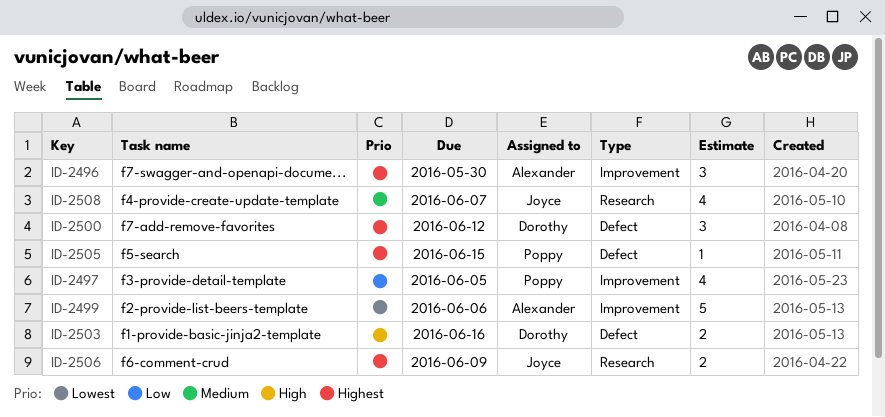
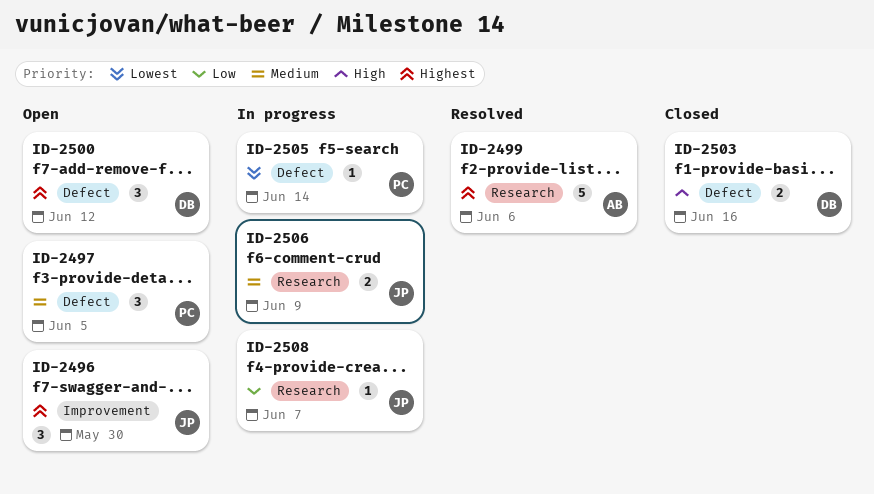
ID-2496, owner: Alexander -> Joyce
ID-2497, priority: Low -> Medium
ID-2497, label: Improvement -> Defect
ID-2497, estimate: 4 -> 3
ID-2499, priority: Lowest -> Highest
ID-2499, label: Improvement -> Research
ID-2505, priority: Highest -> Lowest
ID-2505, due: Jun 15 -> Jun 14
ID-2506, priority: Highest -> Medium
ID-2508, priority: Medium -> Low
ID-2508, estimate: 4 -> 1

